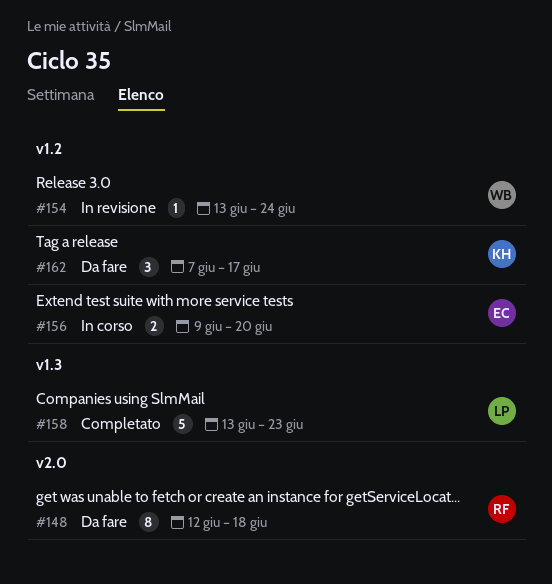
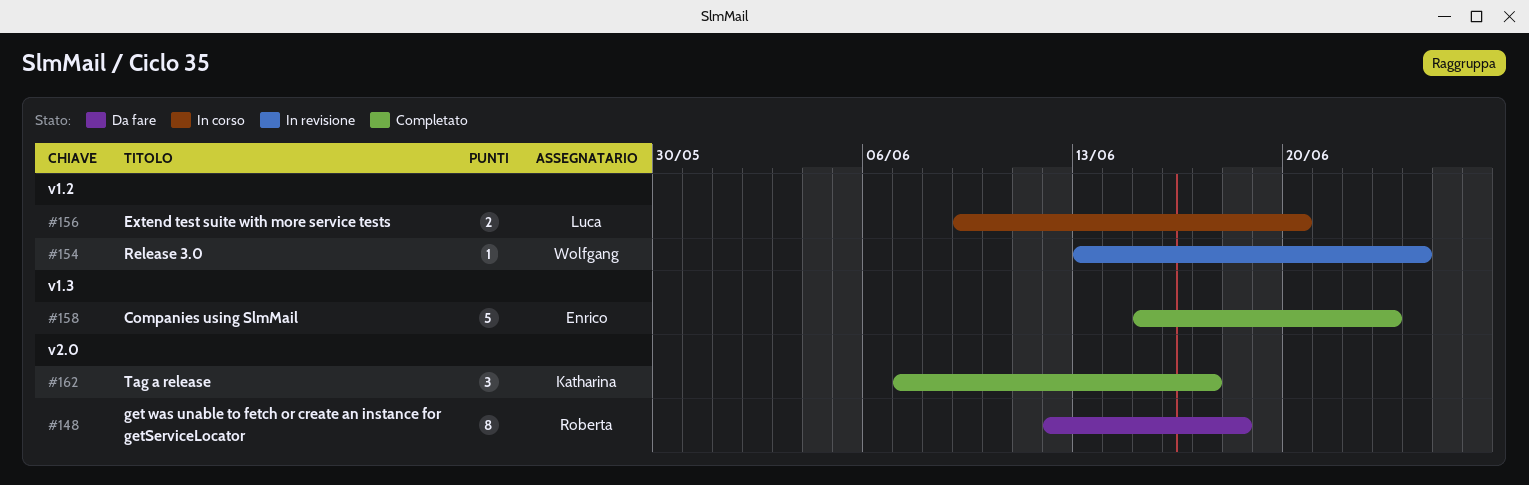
#156, owner: Enrico -> Luca
#158, owner: Luca -> Enrico
#158, start: Jun 13 -> Jun 15
#162, status: Da fare -> Completato
#162, label: v1.2 -> v2.0

